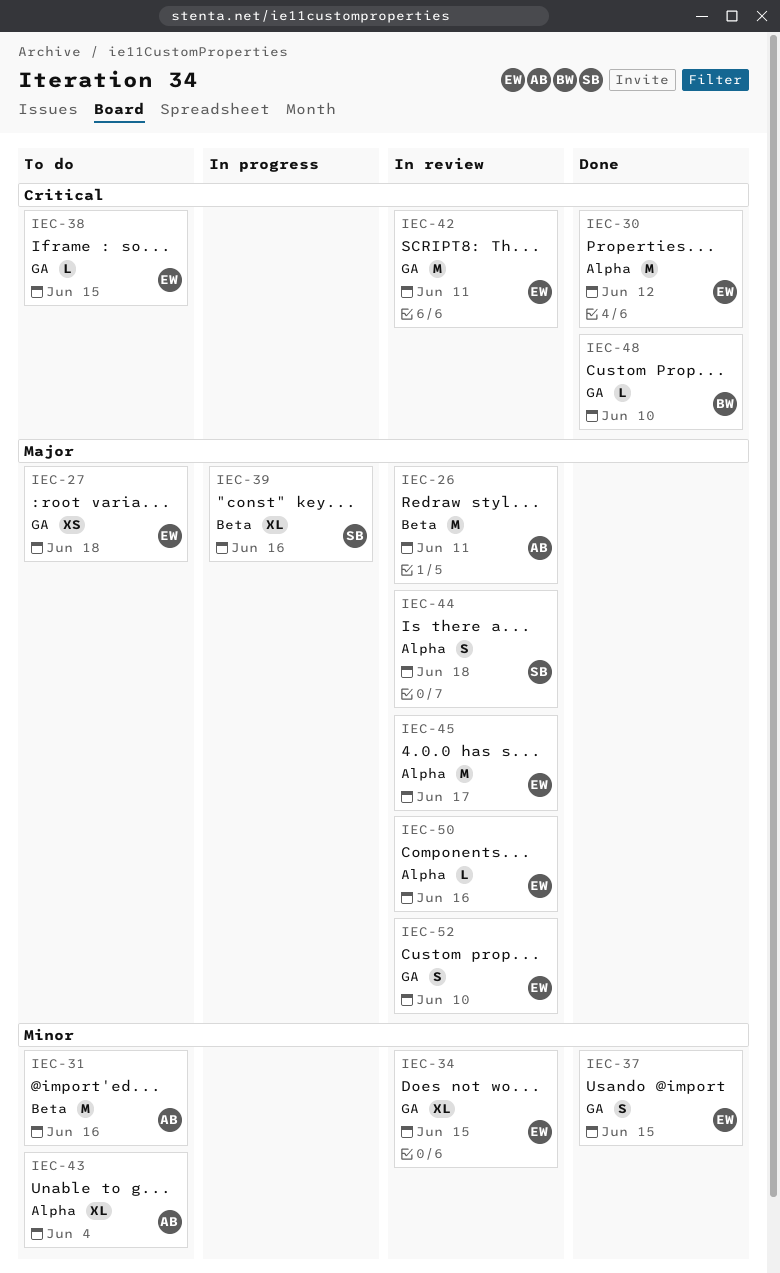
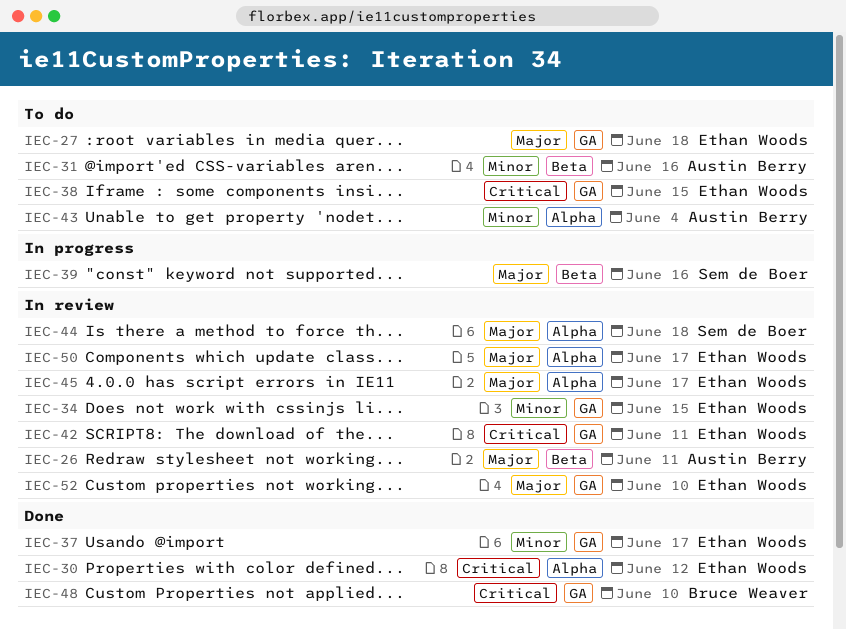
IEC-37, due: Jun 15 -> Jun 17
IEC-50, due: Jun 16 -> Jun 17

